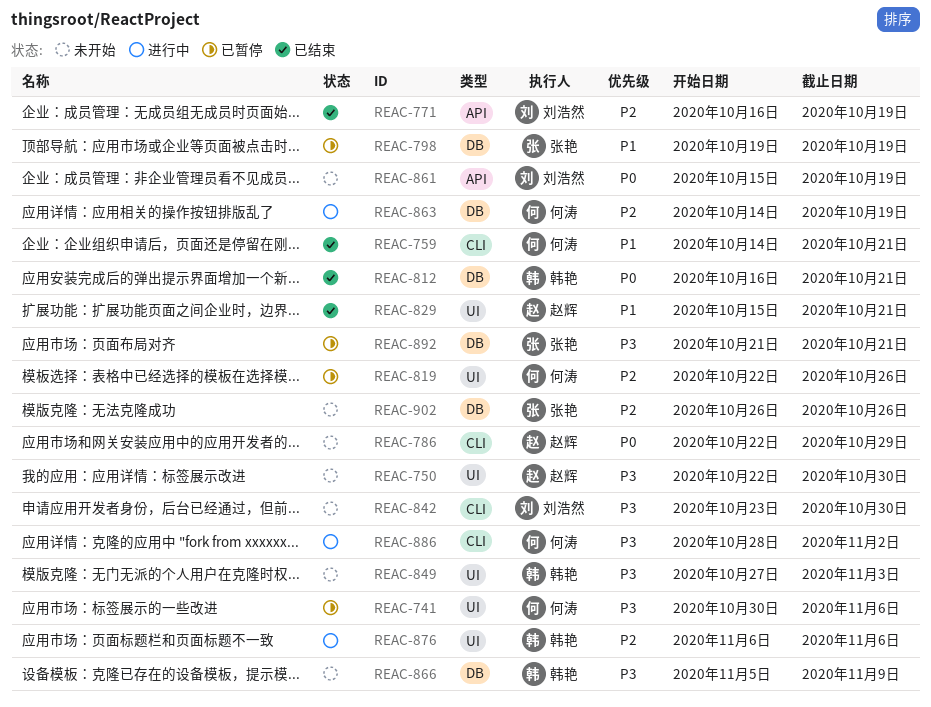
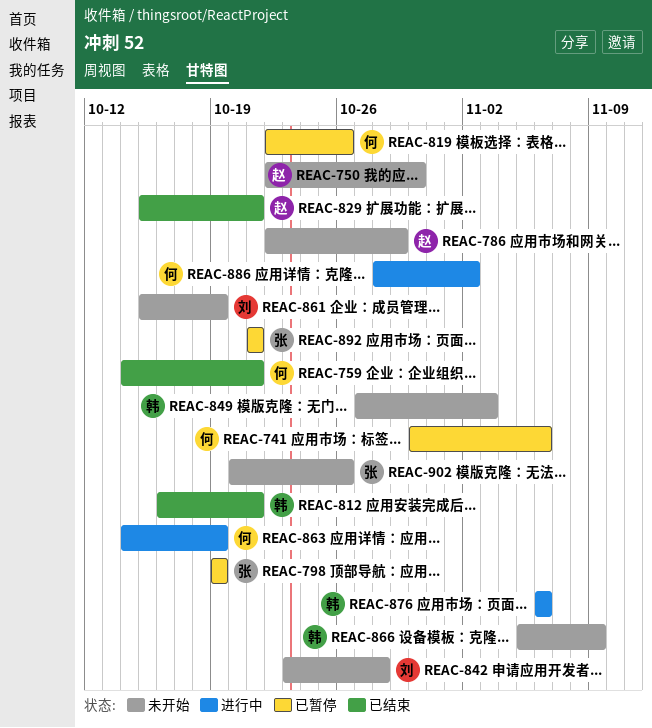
REAC-771: present -> none
REAC-842, due: Oct 30 -> Oct 28
REAC-902, start: Oct 26 -> Oct 20

